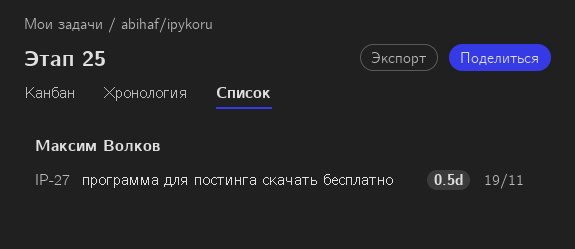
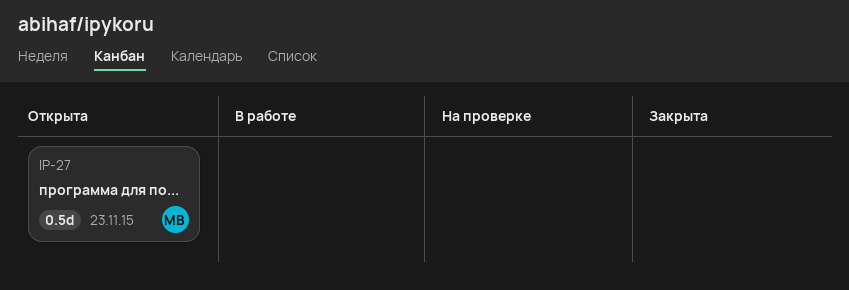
IP-27, due: Nov 19 -> Nov 23

